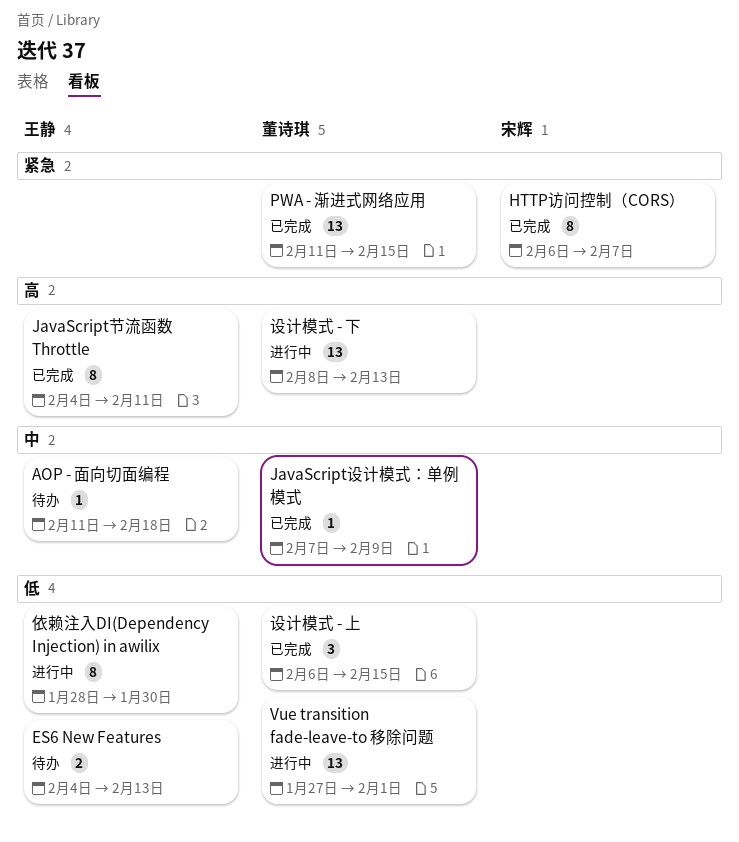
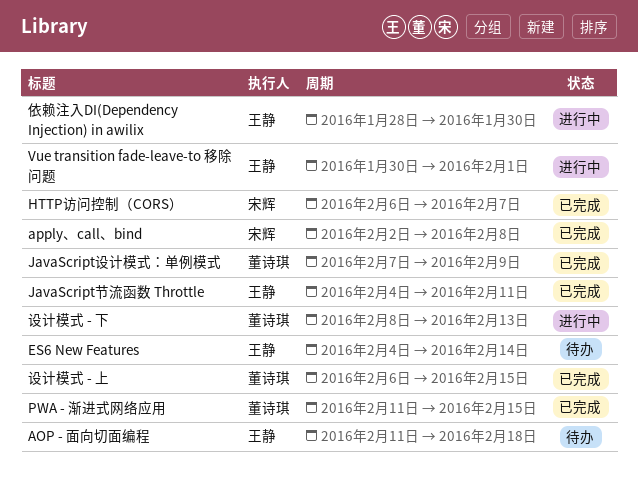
apply、call、bind: none -> present
ES6 New Features, due: Feb 13 -> Feb 14
Vue transition fade-leave-to 移除问题, owner: 董诗琪 -> 王静
Vue transition fade-leave-to 移除问题, start: Jan 27 -> Jan 30

